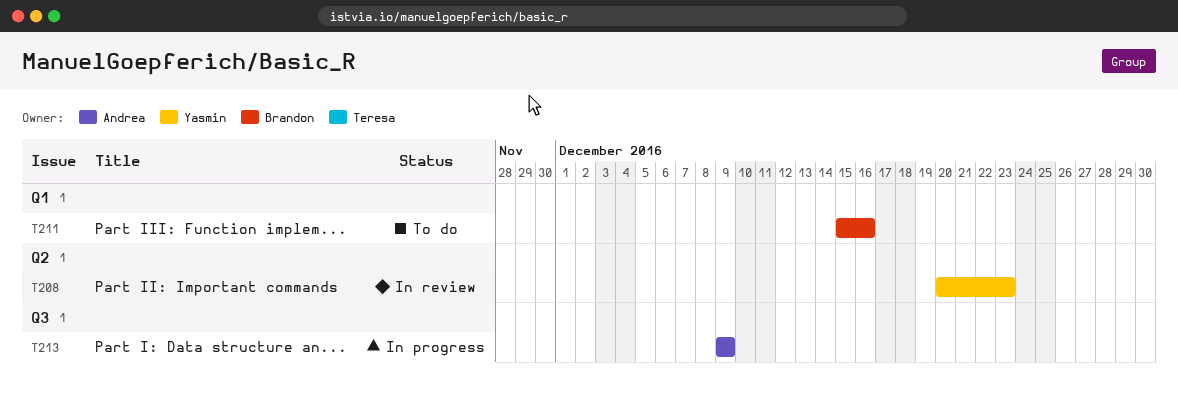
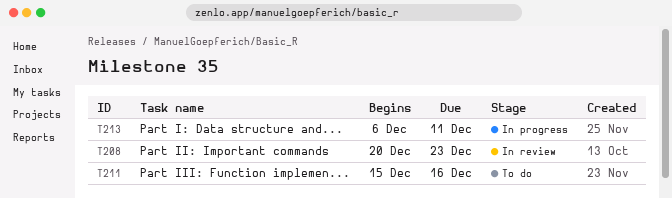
T213, start: Dec 9 -> Dec 6
T213, due: Dec 9 -> Dec 11

